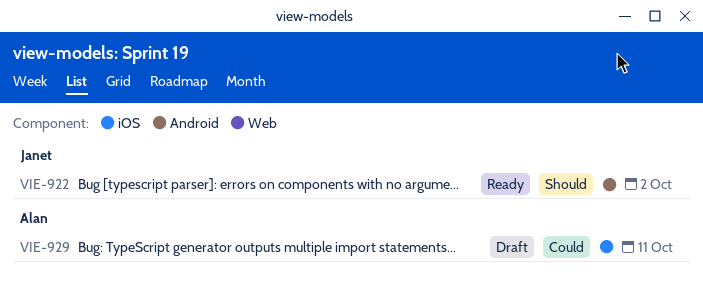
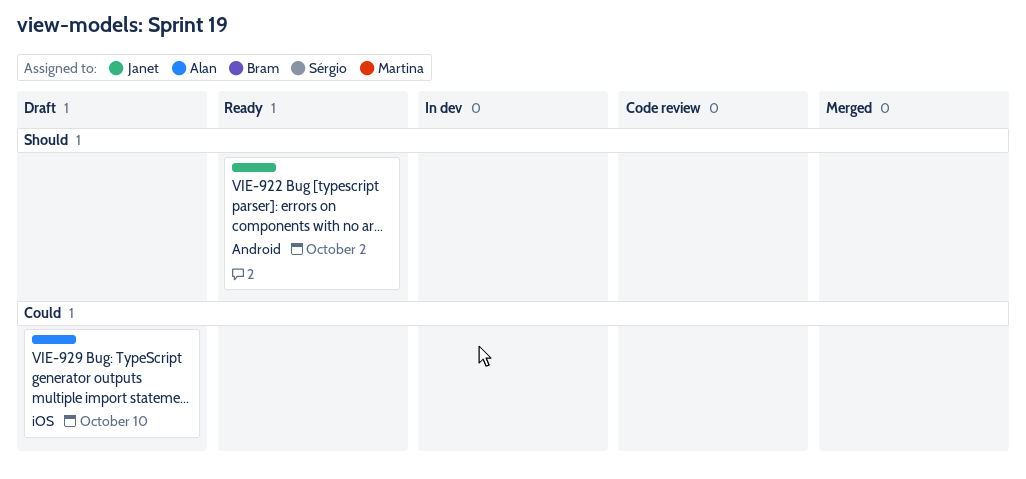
VIE-929, due: Oct 11 -> Oct 10

